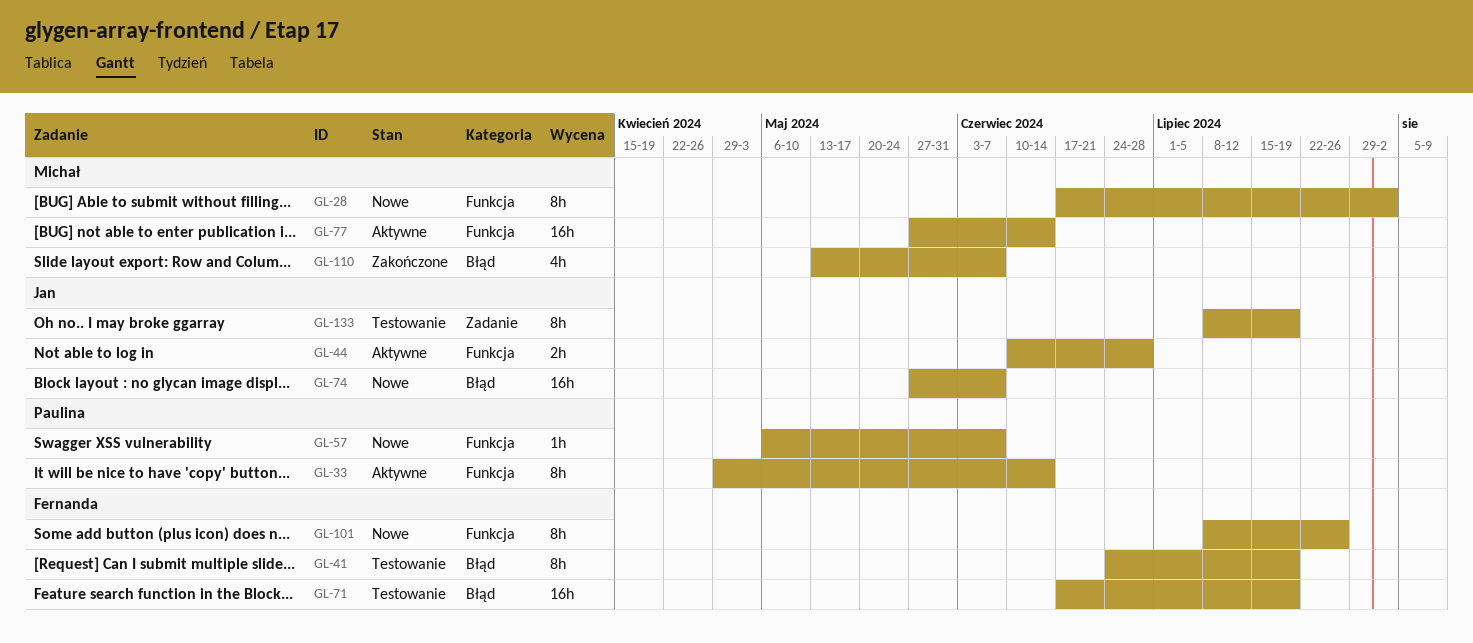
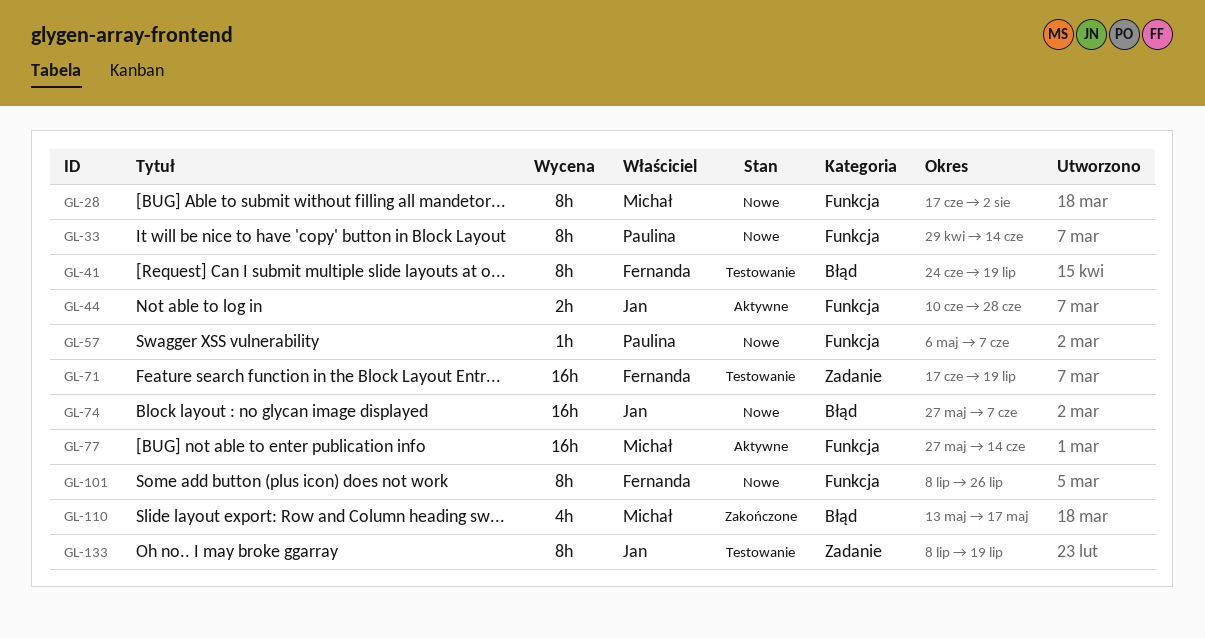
GL-33, status: Aktywne -> Nowe
GL-71, label: Błąd -> Zadanie
GL-110, due: Jun 7 -> May 17

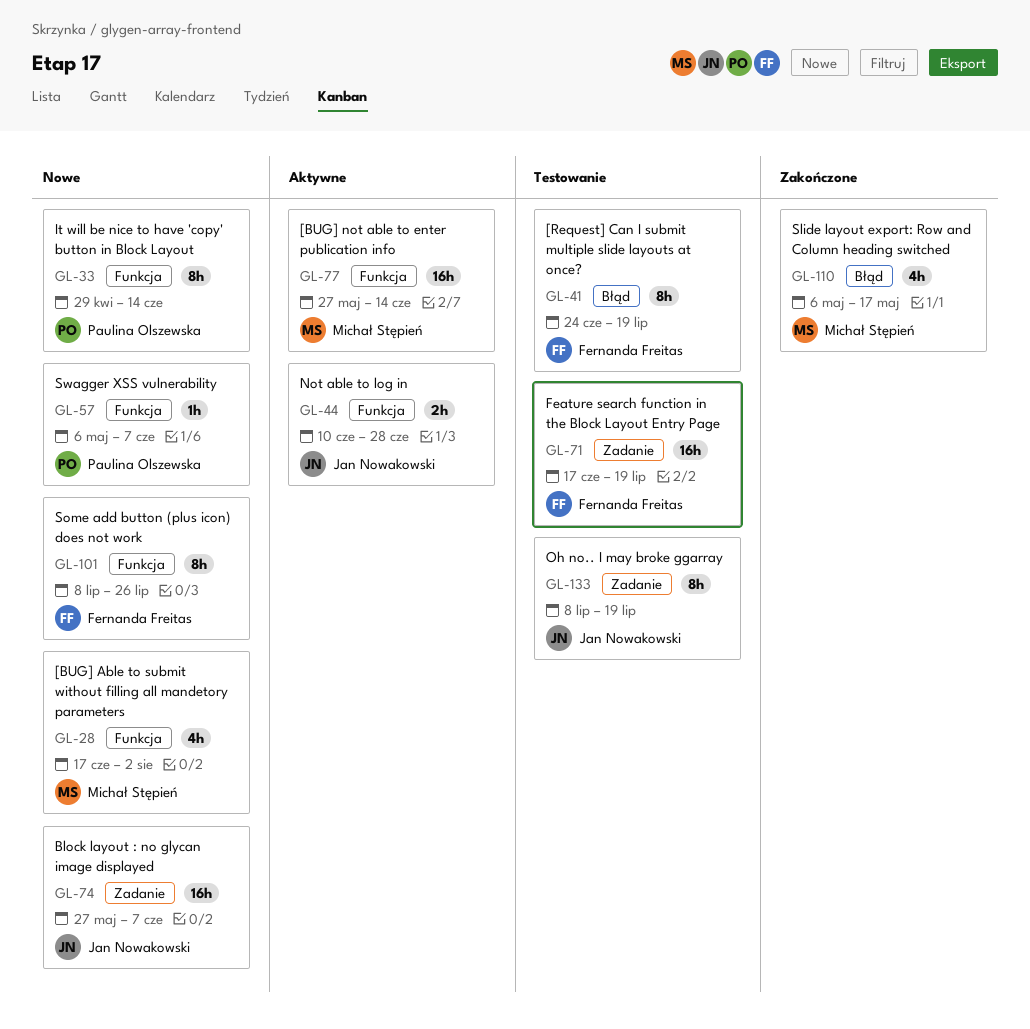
GL-28, estimate: 8h -> 4h
GL-74, label: Błąd -> Zadanie
GL-110, start: May 13 -> May 6

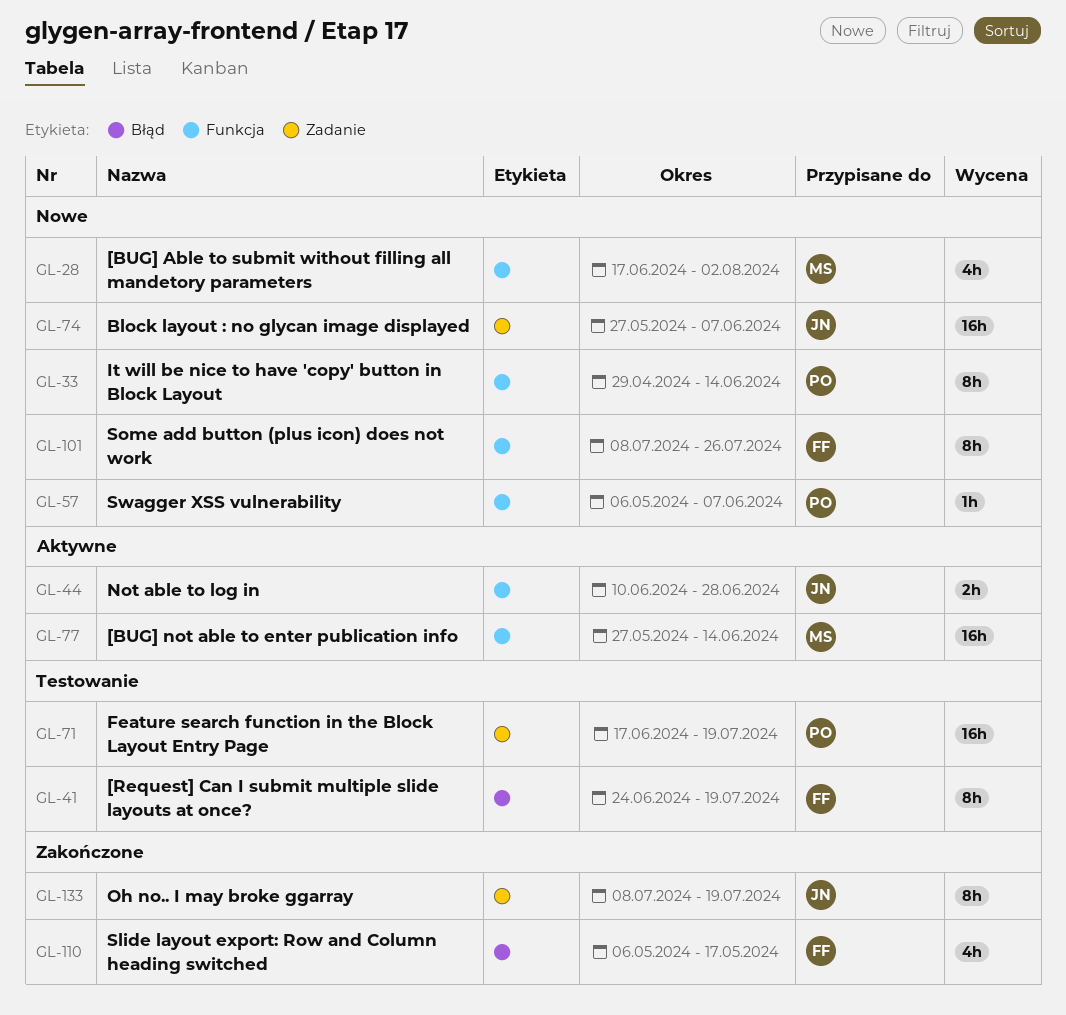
GL-71, owner: Fernanda Freitas -> Paulina Olszewska
GL-110, owner: Michał Stępień -> Fernanda Freitas
GL-133, status: Testowanie -> Zakończone

